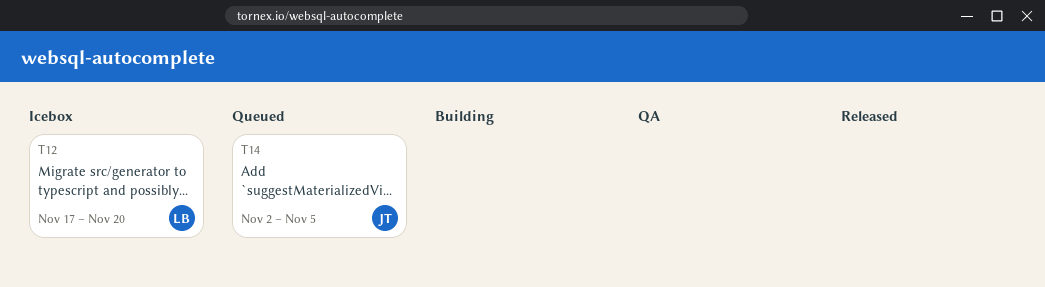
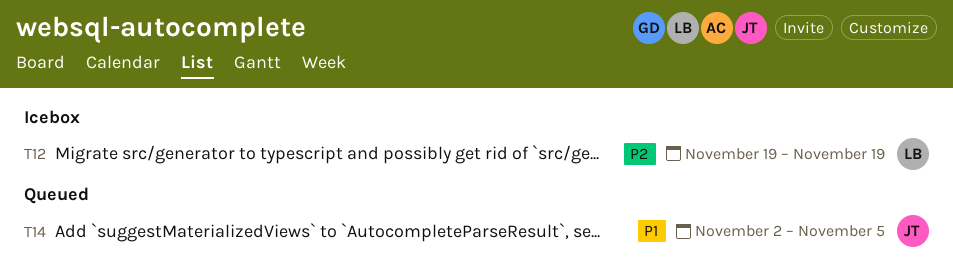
T12, start: Nov 17 -> Nov 19
T12, due: Nov 20 -> Nov 19

